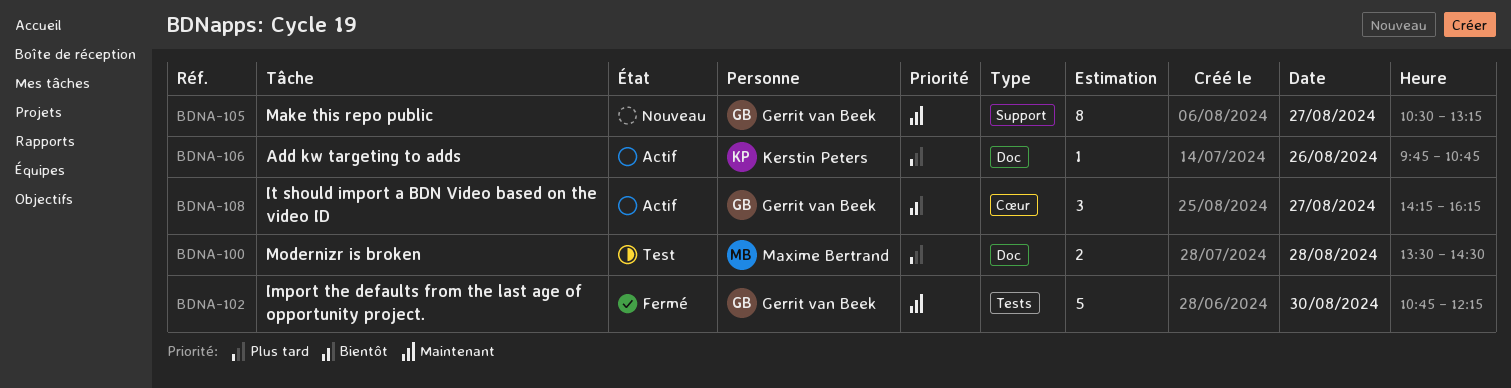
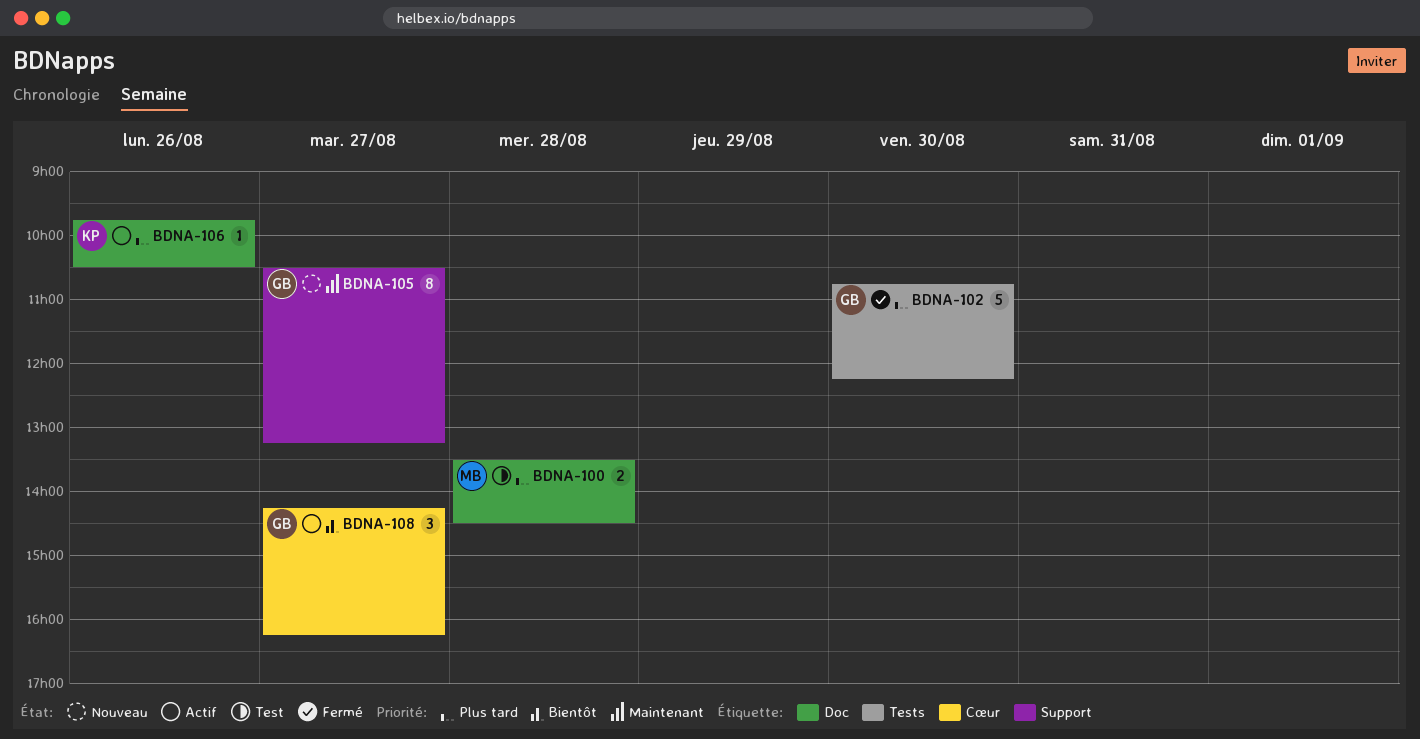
BDNA-102, priority: Maintenant -> Plus tard
BDNA-106, ends: 10:45 -> 10:30

